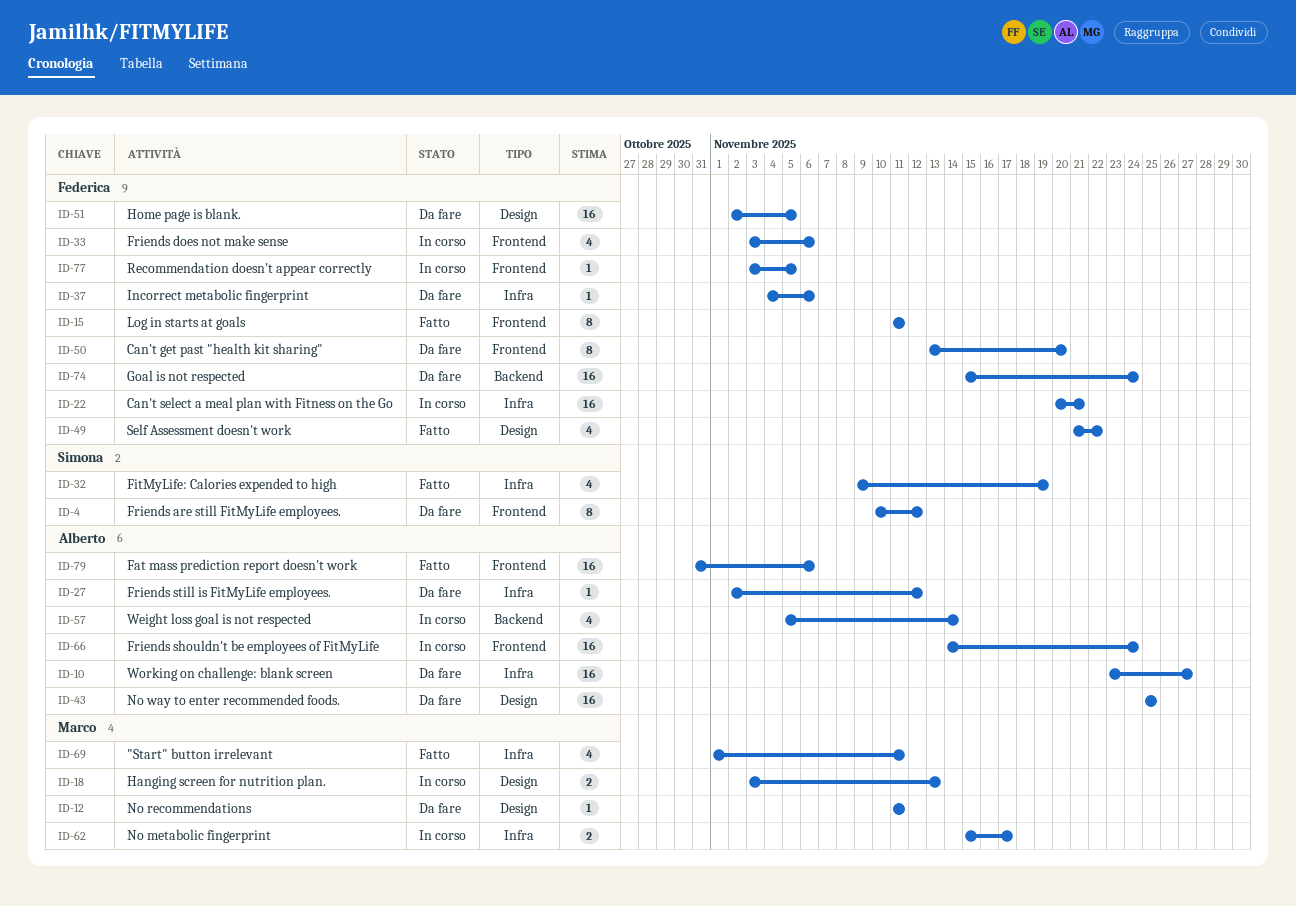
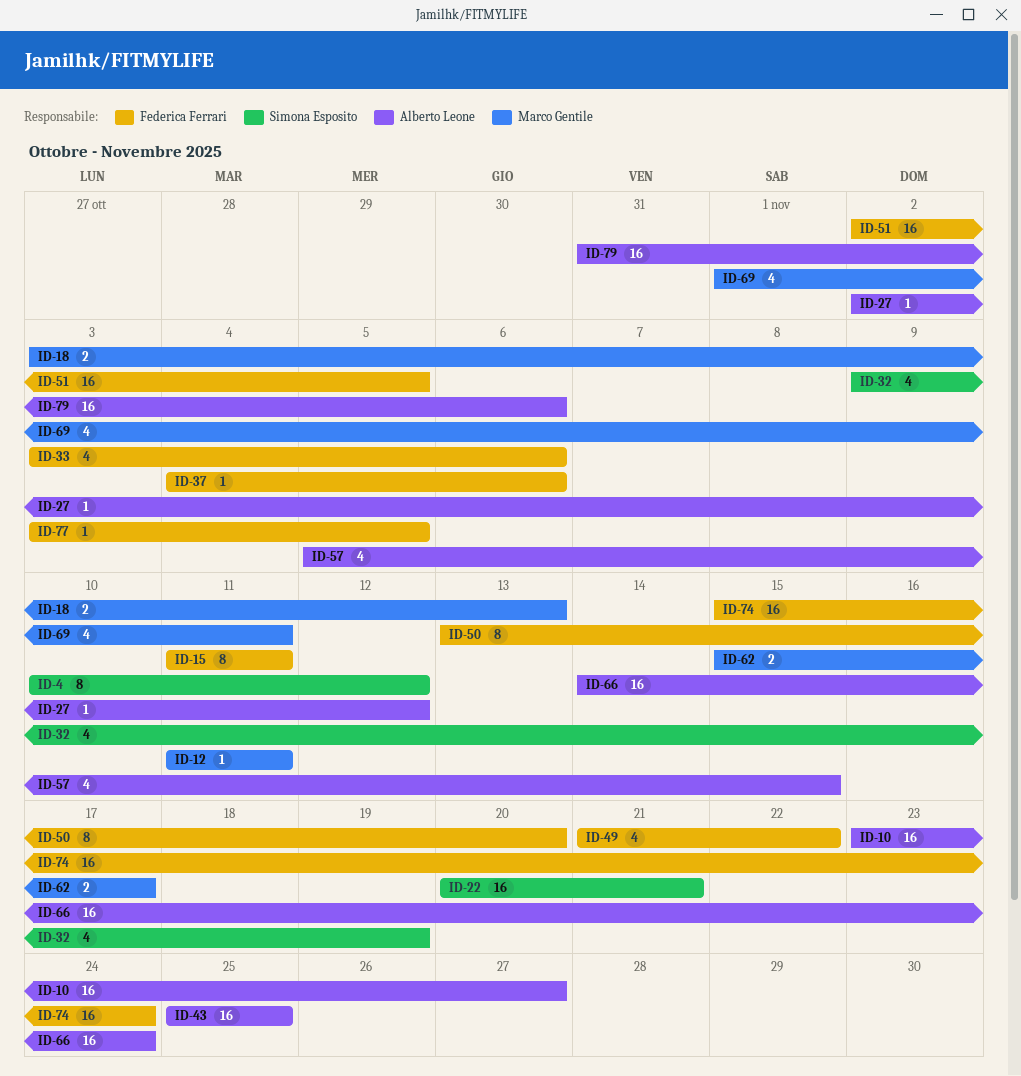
ID-22, owner: Federica Ferrari -> Simona Esposito
ID-57, due: Nov 14 -> Nov 15

